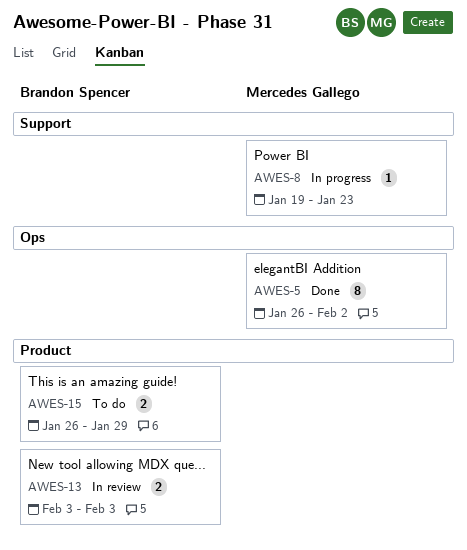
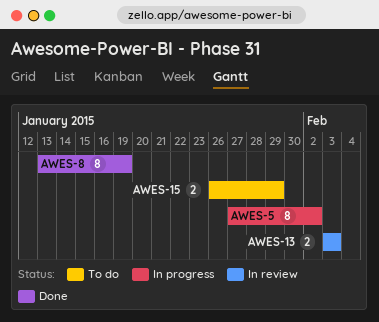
AWES-5, status: Done -> In progress
AWES-5, start: Jan 26 -> Jan 27
AWES-8, status: In progress -> Done
AWES-8, estimate: 1 -> 8
AWES-8, start: Jan 19 -> Jan 13
AWES-8, due: Jan 23 -> Jan 19

